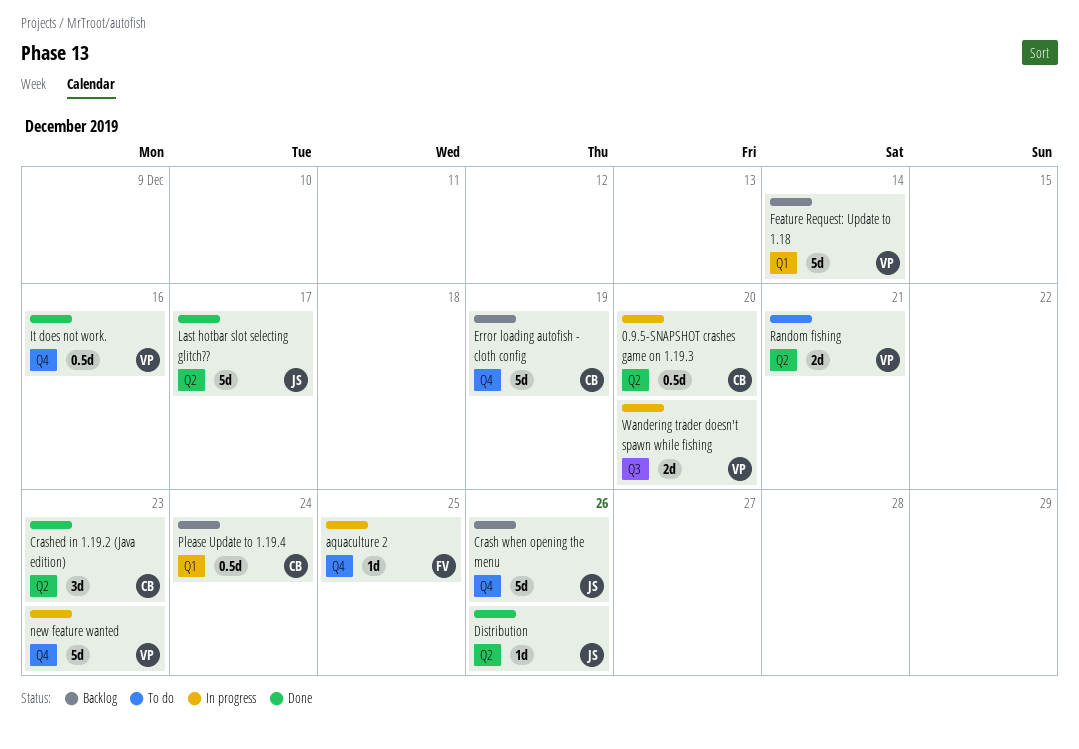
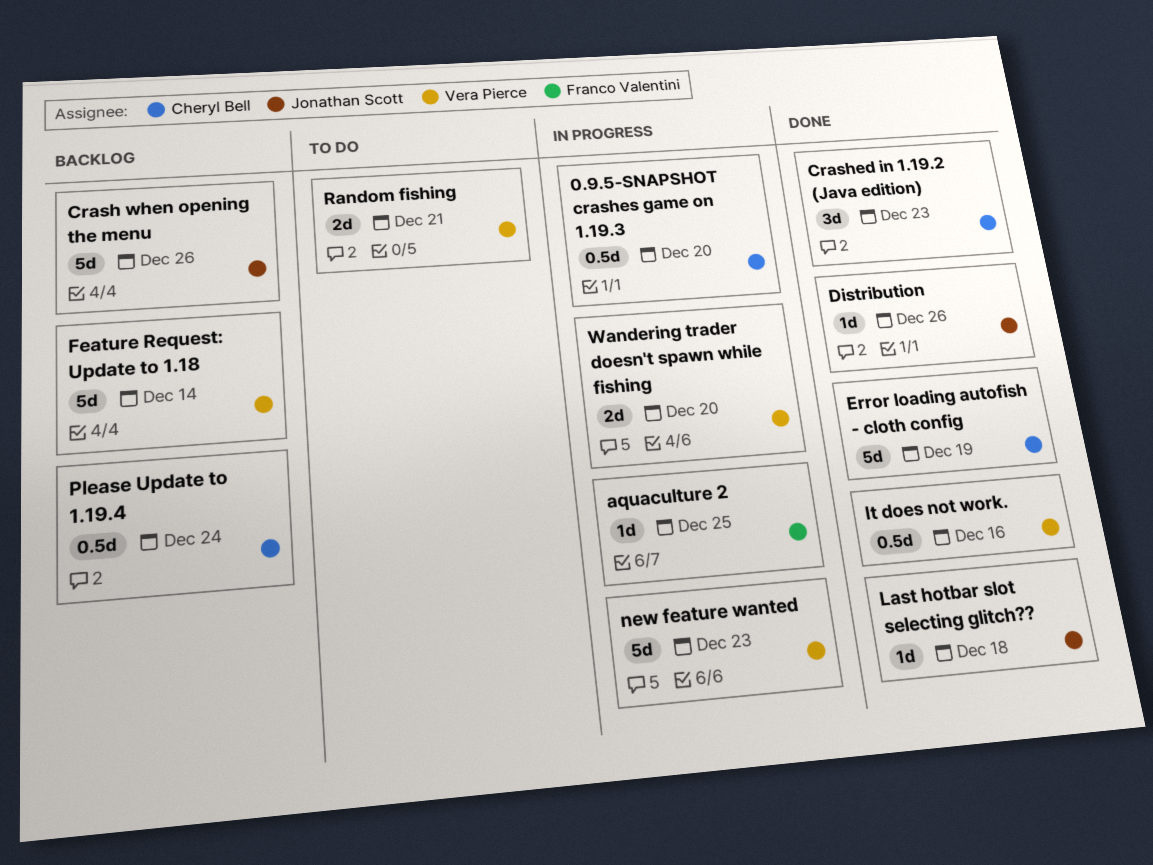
Error loading autofish - cloth config, status: Backlog -> Done
Last hotbar slot selecting glitch??, estimate: 5d -> 1d
Last hotbar slot selecting glitch??, due: Dec 17 -> Dec 18

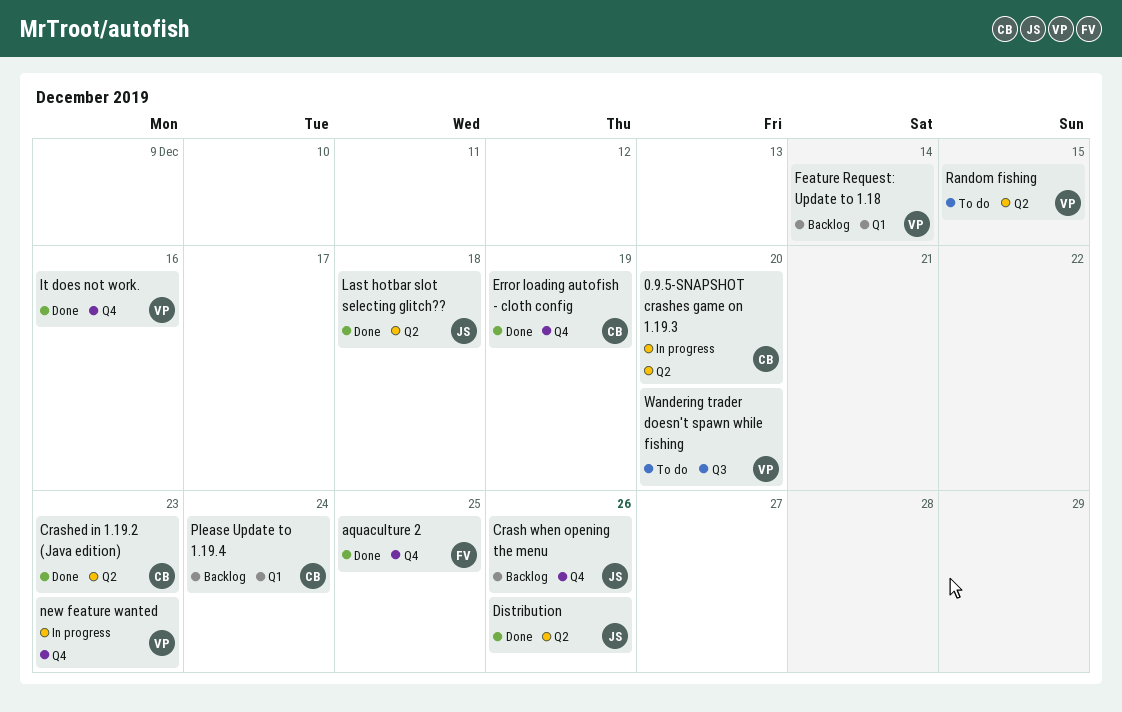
aquaculture 2, status: In progress -> Done
Random fishing, due: Dec 21 -> Dec 15
Wandering trader doesn't spawn while fishing, status: In progress -> To do

